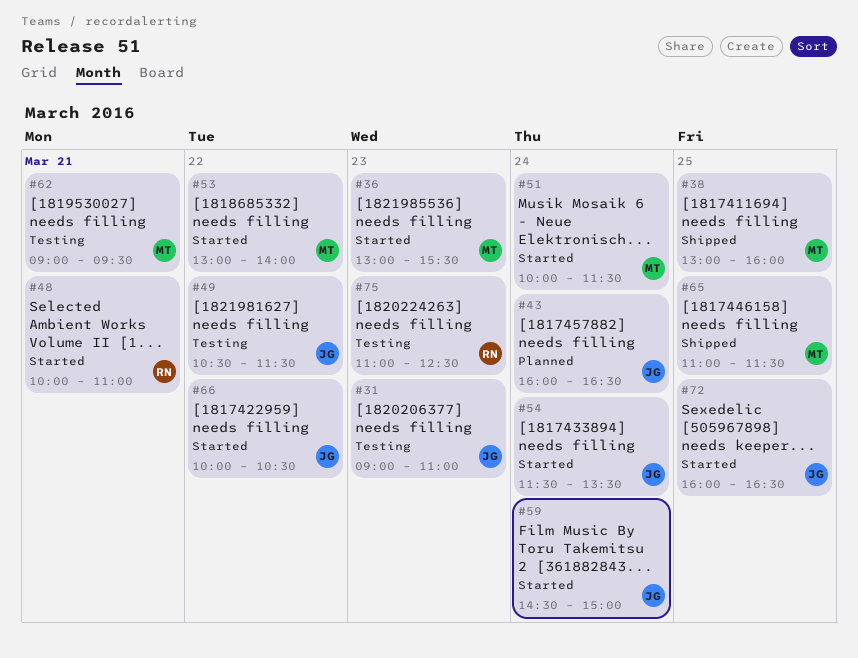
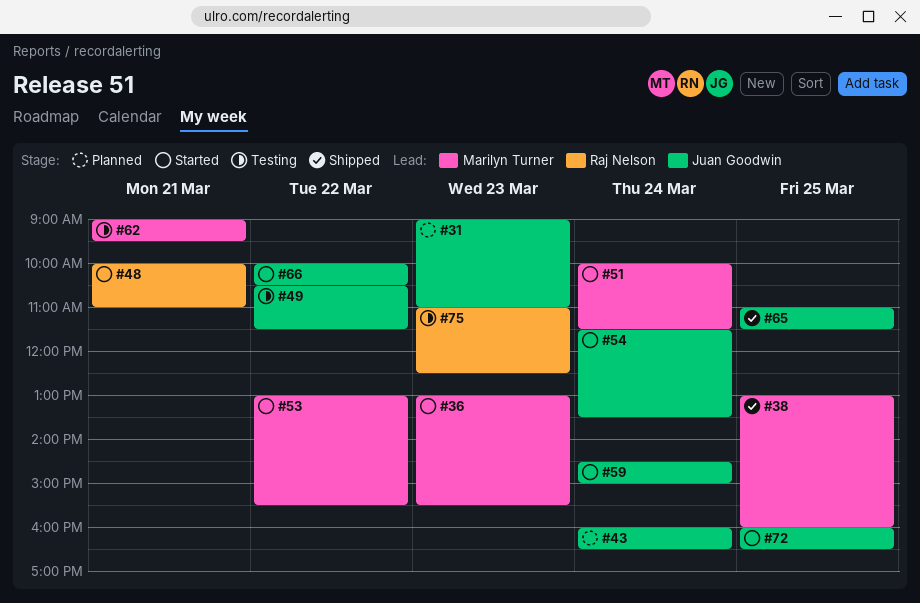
#31, status: Testing -> Planned
#53, ends: 14:00 -> 15:30
#65, owner: Marilyn Turner -> Juan Goodwin

